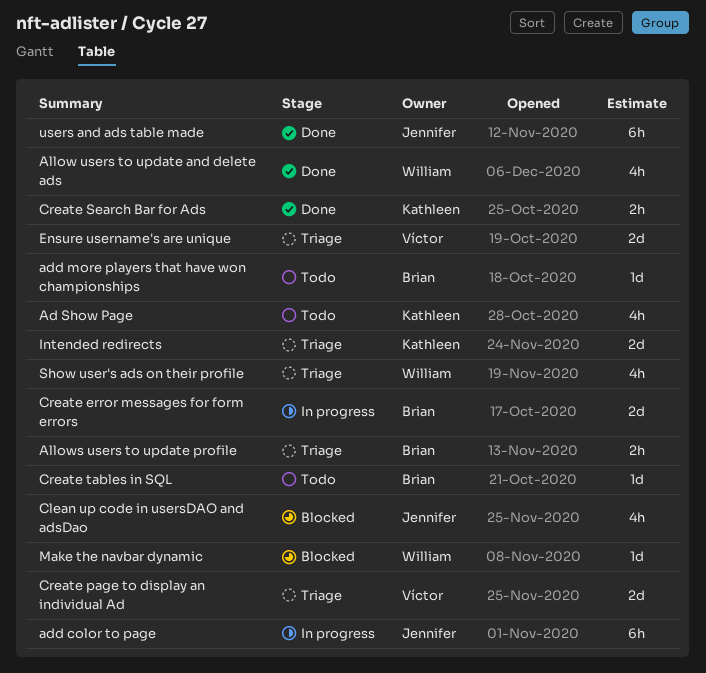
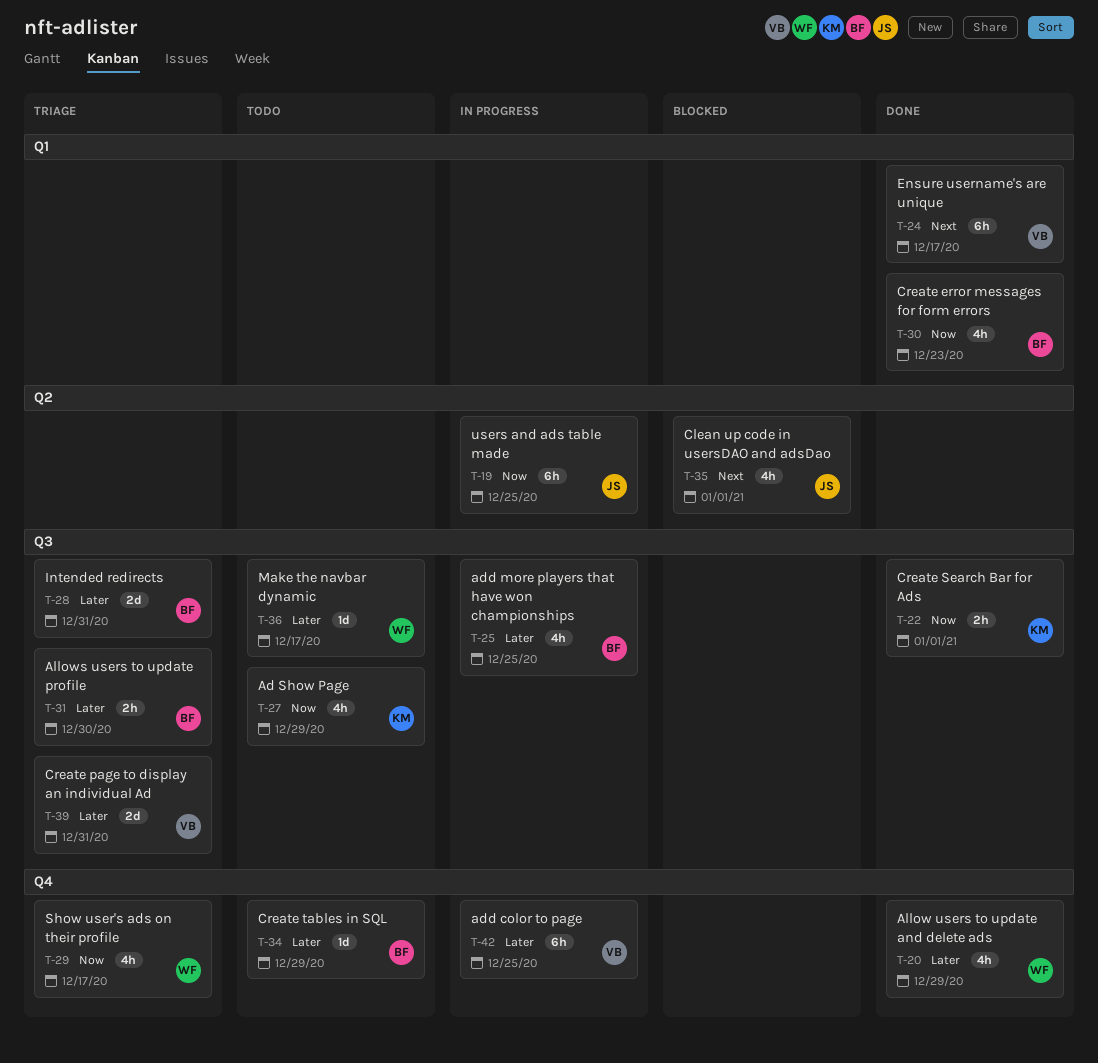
add color to page, owner: Jennifer -> Víctor
add more players that have won championships, status: Todo -> In progress
add more players that have won championships, estimate: 1d -> 4h
Create error messages for form errors, status: In progress -> Done
Create error messages for form errors, estimate: 2d -> 4h
Ensure username's are unique, status: Triage -> Done
Ensure username's are unique, estimate: 2d -> 6h
Intended redirects, owner: Kathleen -> Brian
Make the navbar dynamic, status: Blocked -> Todo
users and ads table made, status: Done -> In progress

